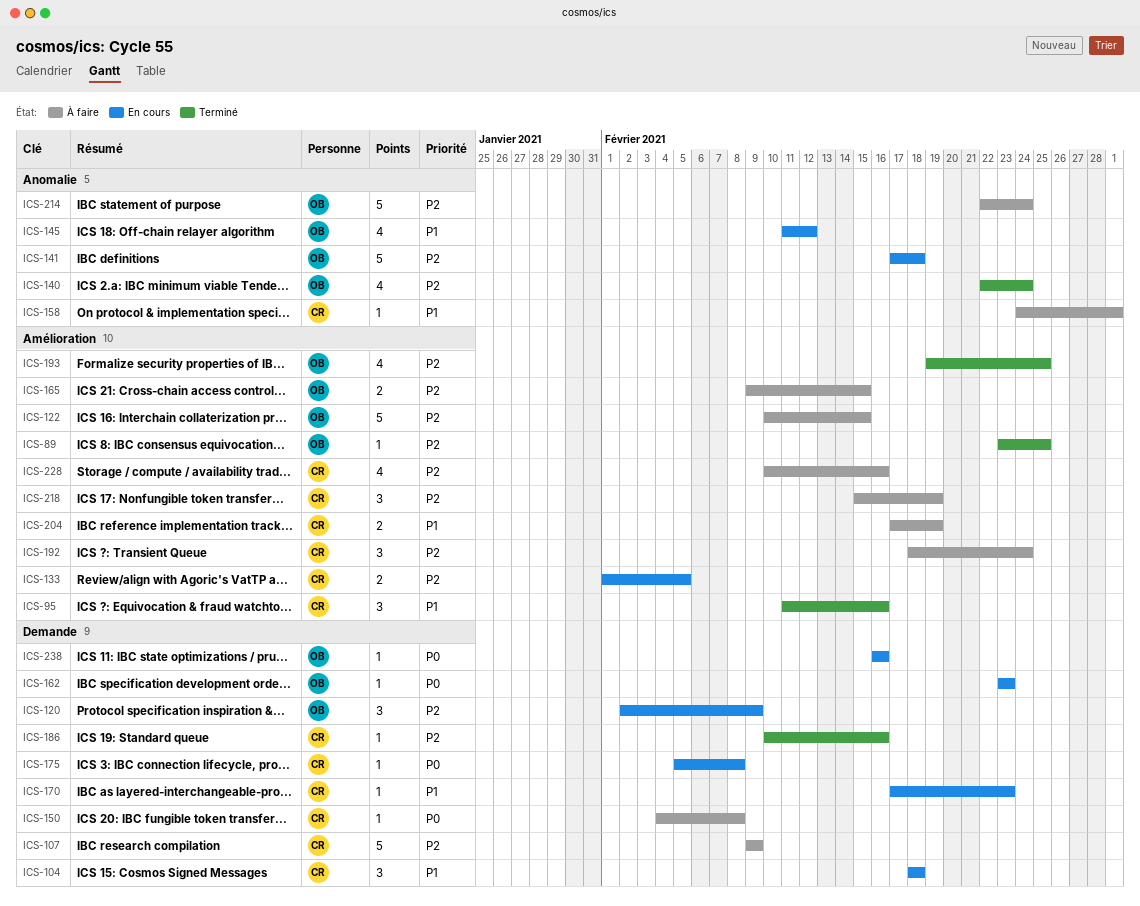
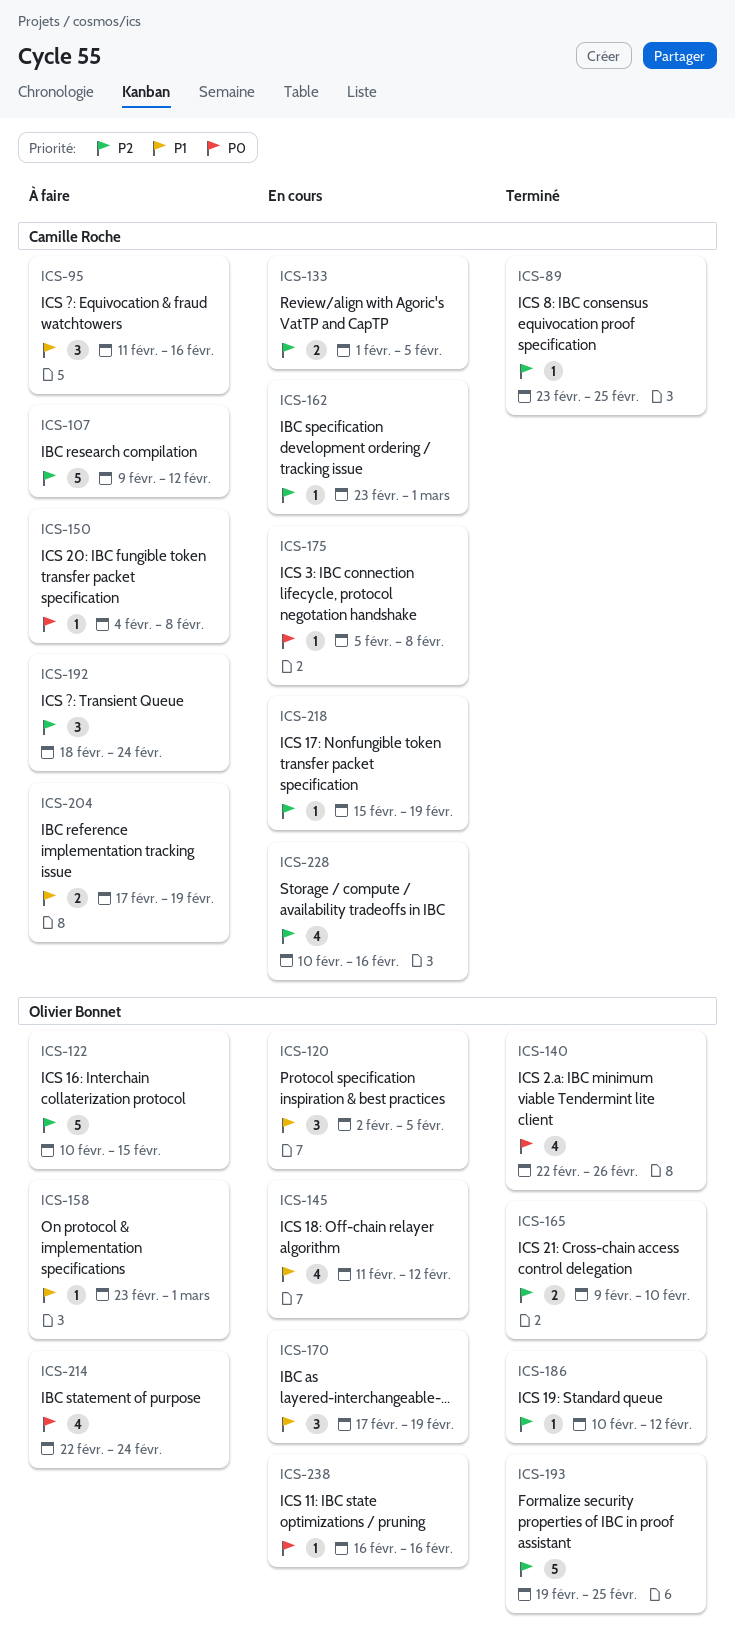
ICS-89, owner: Olivier Bonnet -> Camille Roche
ICS-95, status: Terminé -> À faire
ICS-104: present -> none
ICS-107, due: Feb 9 -> Feb 12
ICS-120, priority: P2 -> P1
ICS-120, due: Feb 9 -> Feb 5
ICS-140, priority: P2 -> P0
ICS-140, due: Feb 24 -> Feb 26
ICS-141: present -> none
ICS-158, owner: Camille Roche -> Olivier Bonnet
ICS-158, start: Feb 24 -> Feb 23
ICS-162, owner: Olivier Bonnet -> Camille Roche
ICS-162, priority: P0 -> P2
ICS-162, due: Feb 23 -> Mar 1
ICS-165, status: À faire -> Terminé
ICS-165, due: Feb 15 -> Feb 10
ICS-170, owner: Camille Roche -> Olivier Bonnet
ICS-170, estimate: 1 -> 3
ICS-170, due: Feb 23 -> Feb 19
ICS-186, owner: Camille Roche -> Olivier Bonnet
ICS-186, due: Feb 16 -> Feb 12
ICS-193, estimate: 4 -> 5
ICS-214, priority: P2 -> P0
ICS-214, estimate: 5 -> 4
ICS-218, status: À faire -> En cours
ICS-218, estimate: 3 -> 1
ICS-228, status: À faire -> En cours

